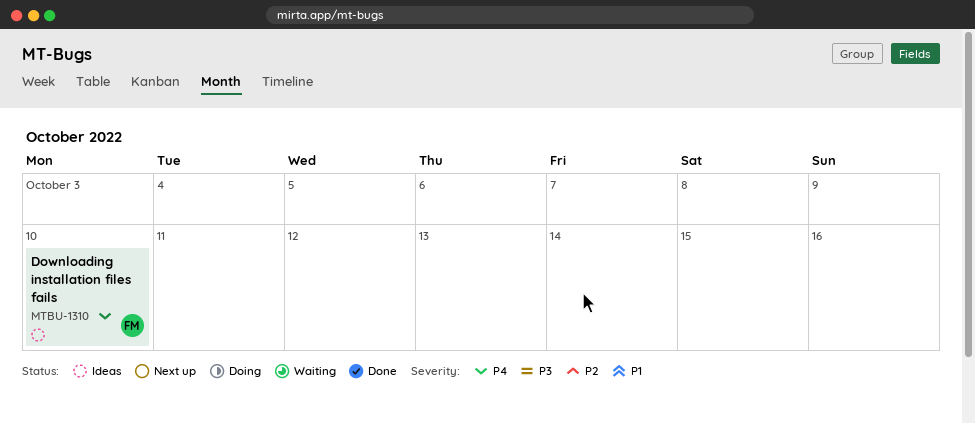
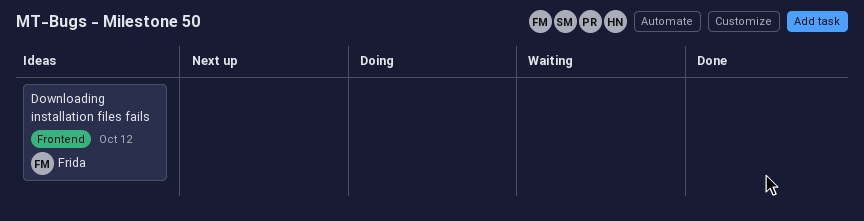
Downloading installation files fails, due: Oct 10 -> Oct 12

